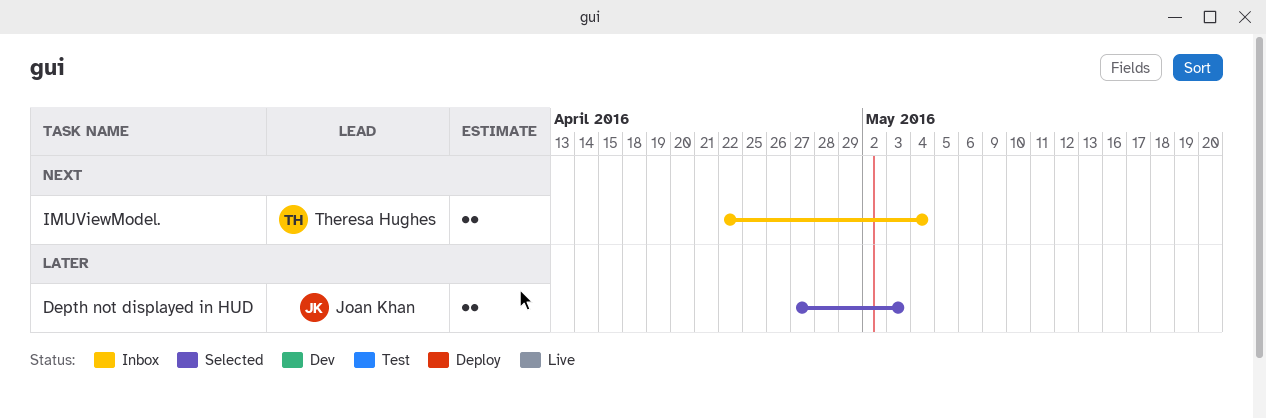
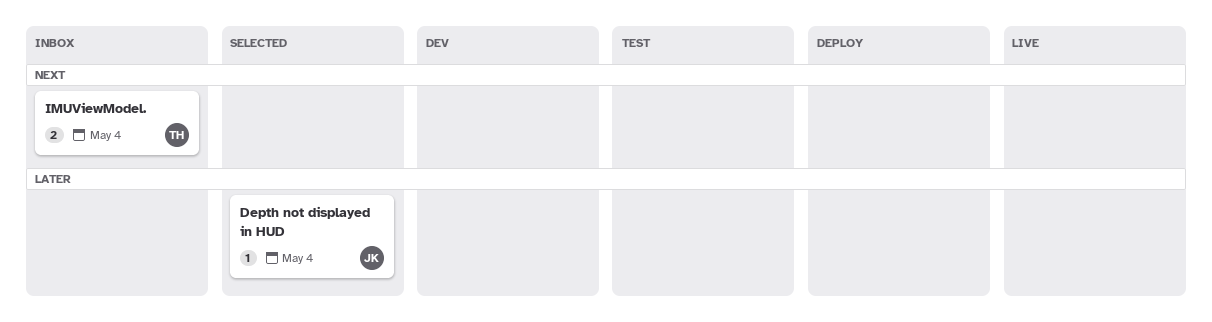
Depth not displayed in HUD, estimate: 2 -> 1
Depth not displayed in HUD, due: May 3 -> May 4

